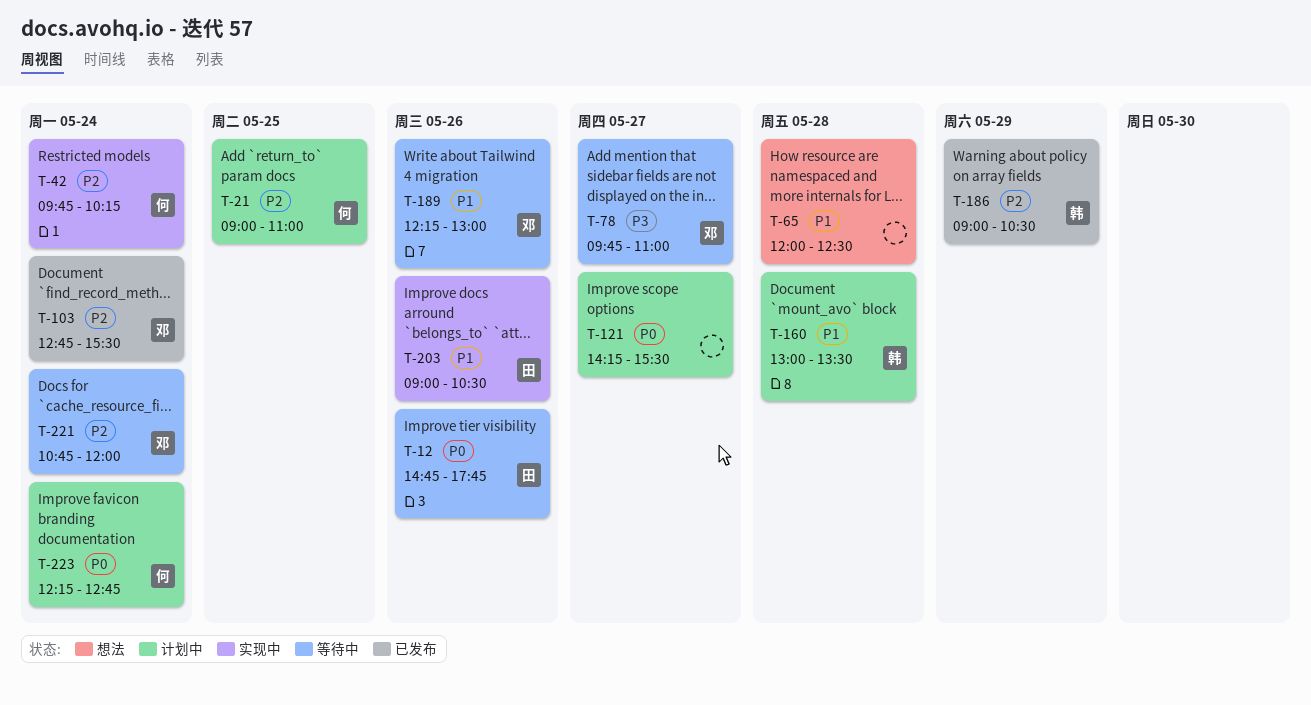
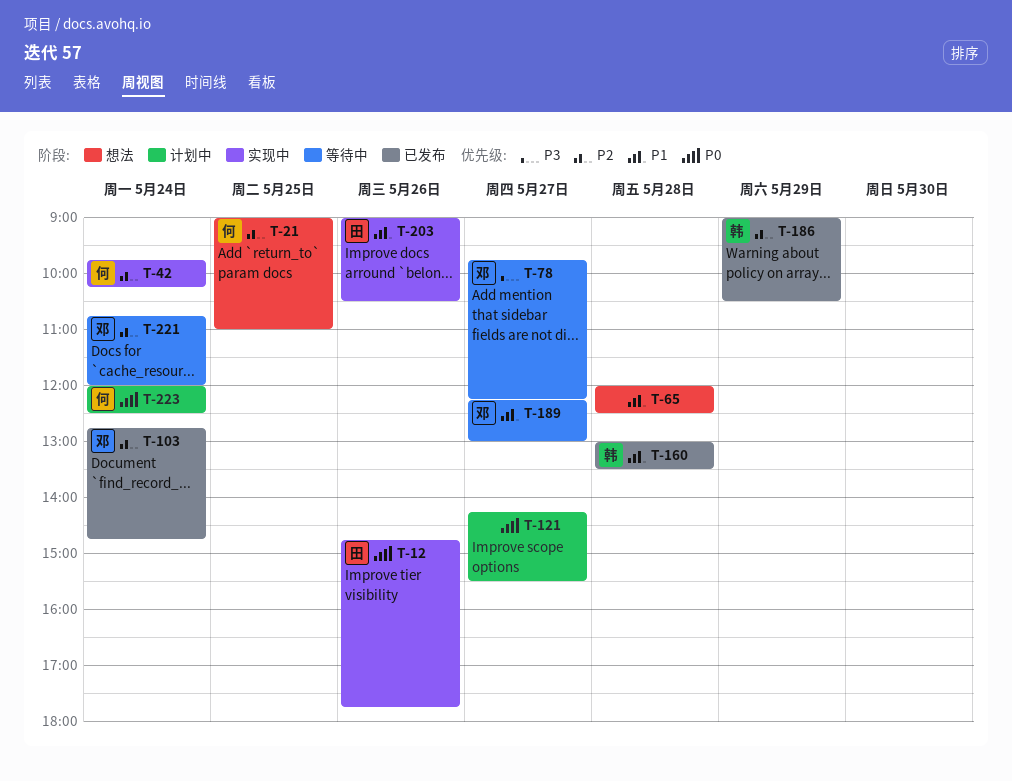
T-12, status: 等待中 -> 实现中
T-21, status: 计划中 -> 想法
T-78, ends: 11:00 -> 12:15
T-103, ends: 15:30 -> 14:45
T-160, status: 计划中 -> 已发布
T-189, day: May 26 -> May 27
T-223, begins: 12:15 -> 12:00
T-223, ends: 12:45 -> 12:30

